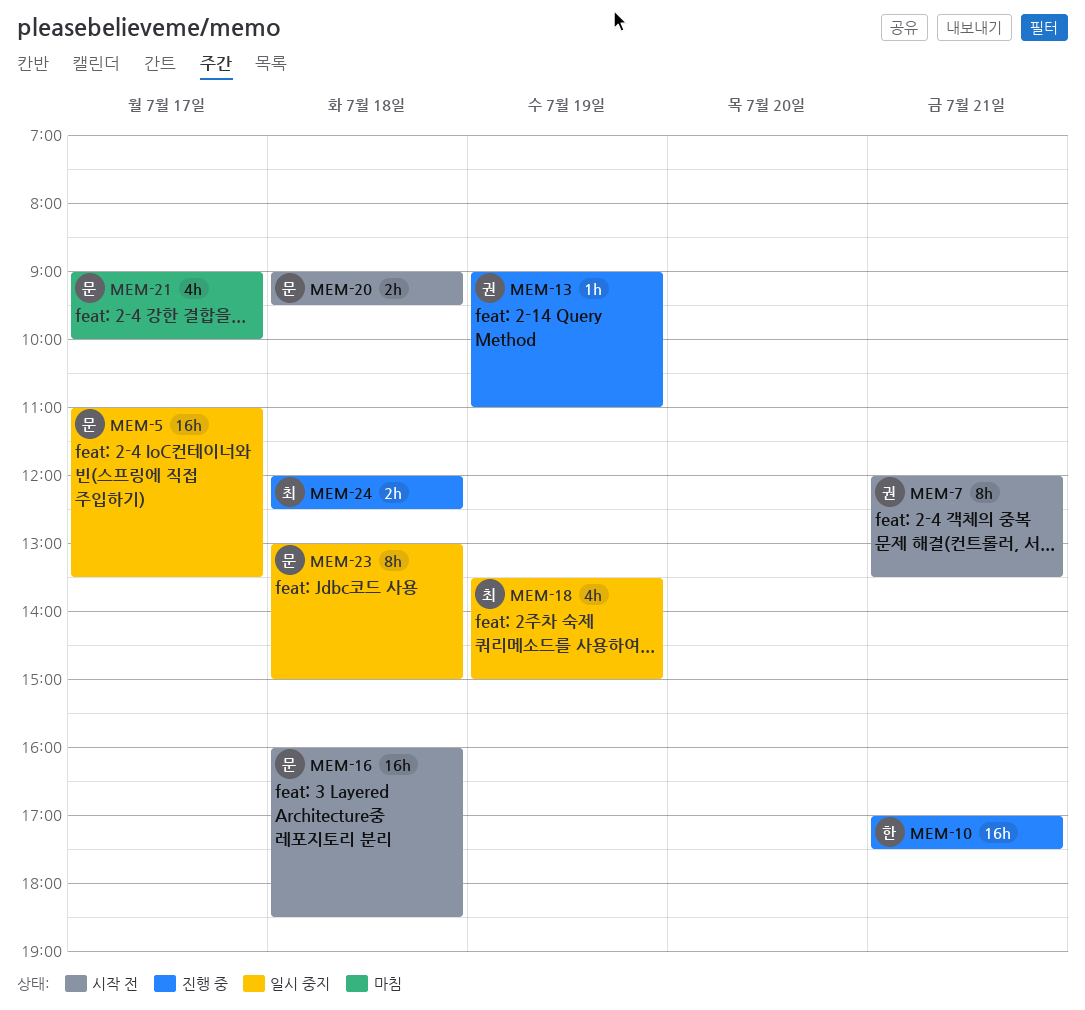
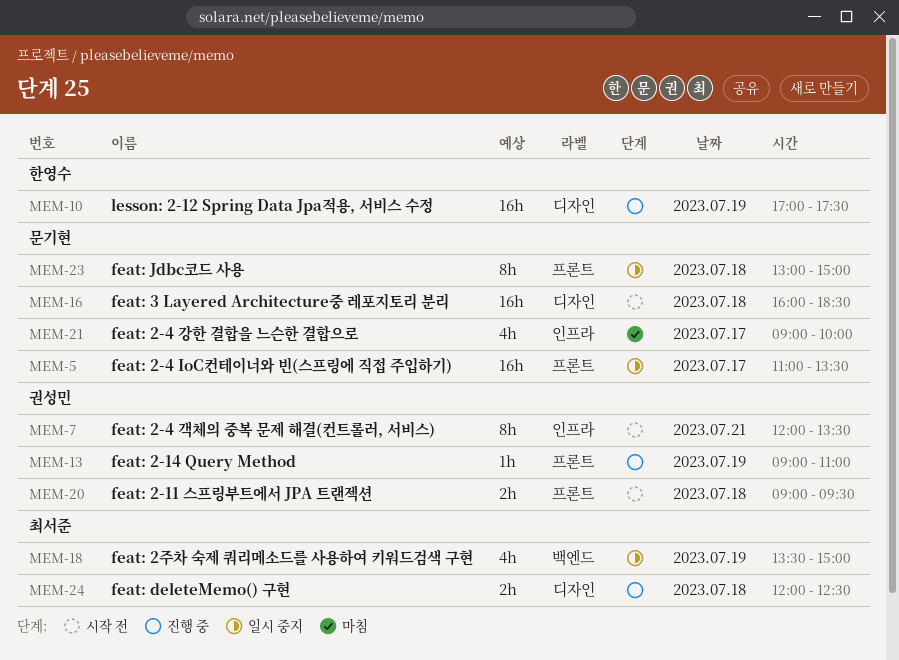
MEM-10, day: Jul 21 -> Jul 19
MEM-20, owner: 문기현 -> 권성민

